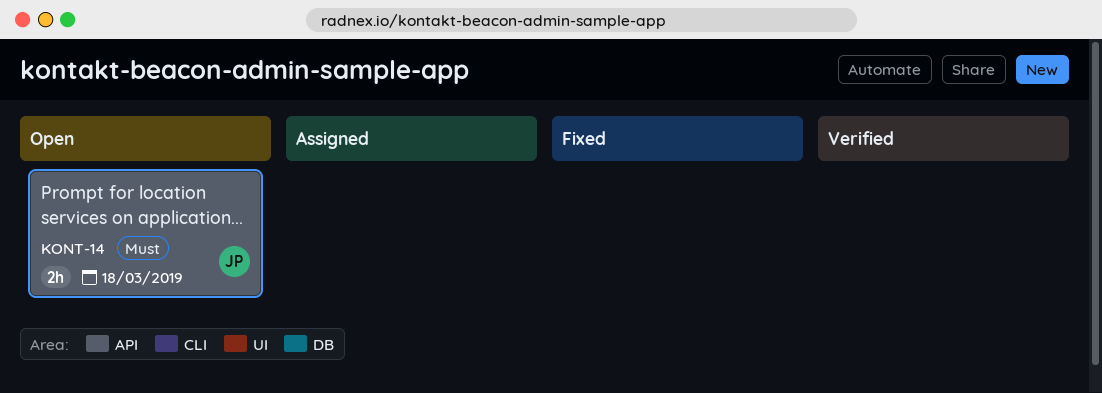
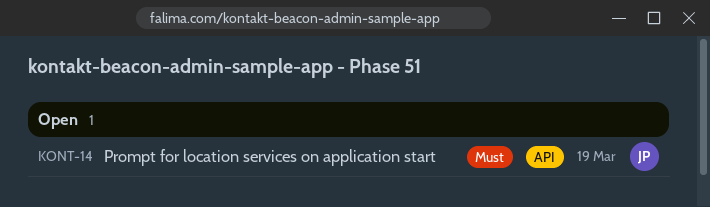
KONT-14, due: Mar 18 -> Mar 19

